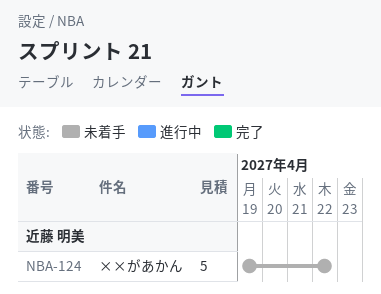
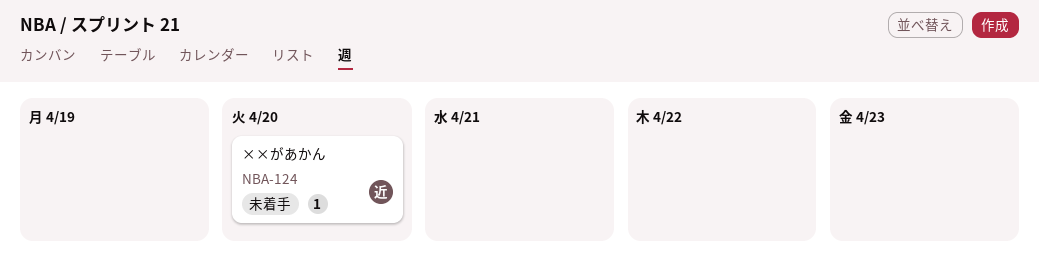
NBA-124, estimate: 5 -> 1
NBA-124, due: Apr 22 -> Apr 20

